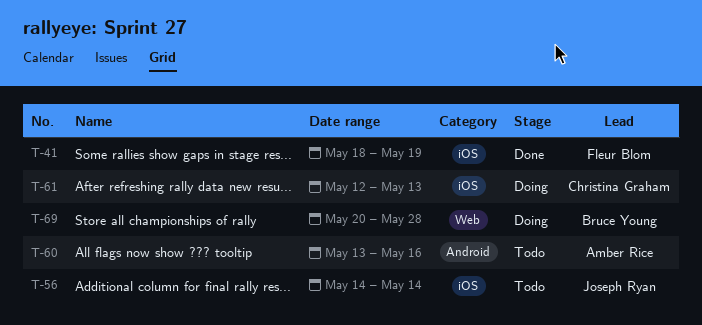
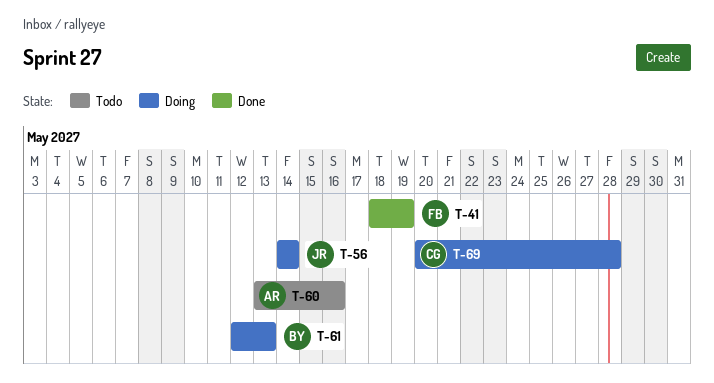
T-56, status: Todo -> Doing
T-61, owner: Christina Graham -> Bruce Young
T-69, owner: Bruce Young -> Christina Graham

